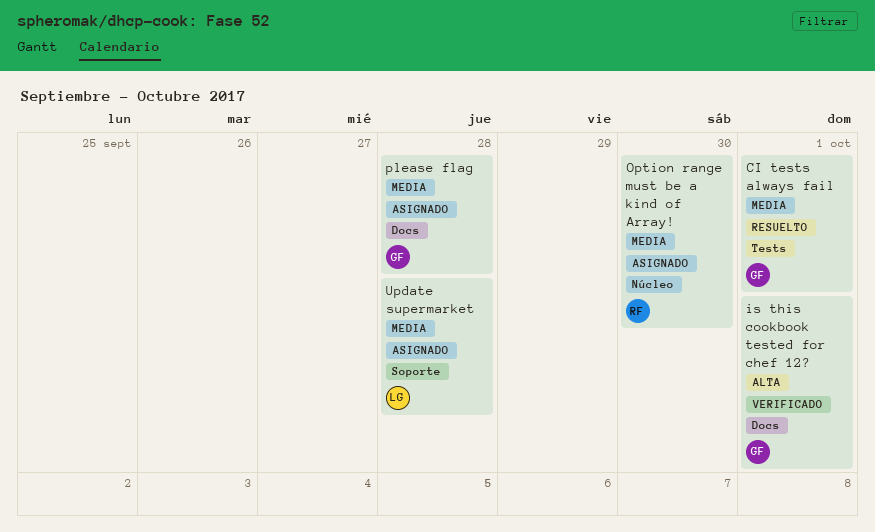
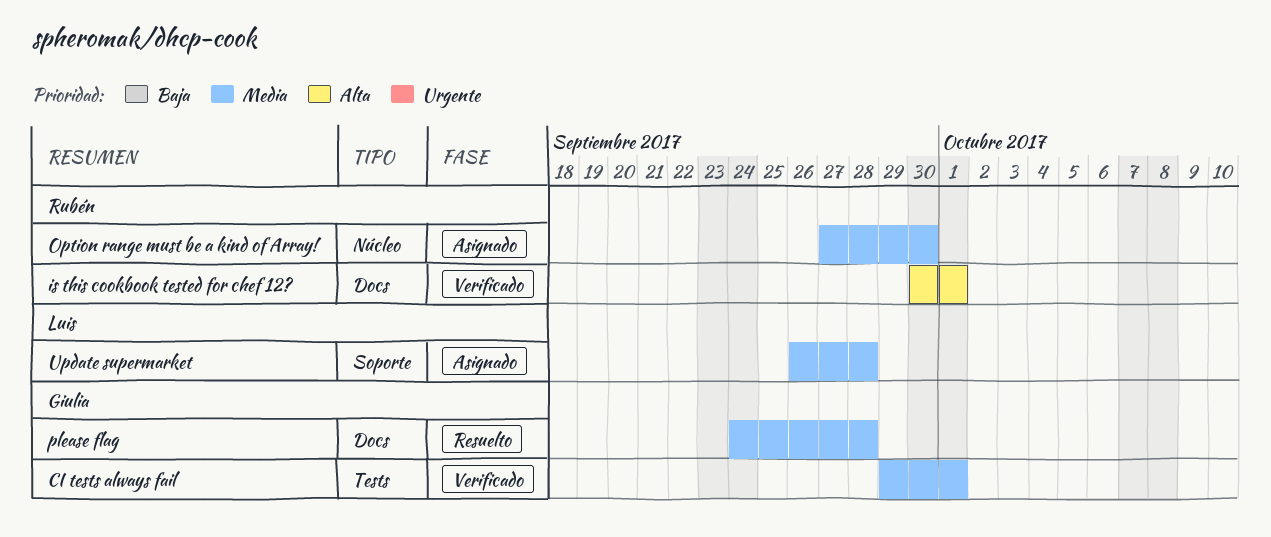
CI tests always fail, status: Resuelto -> Verificado
is this cookbook tested for chef 12?, owner: Giulia -> Rubén
please flag, status: Asignado -> Resuelto

